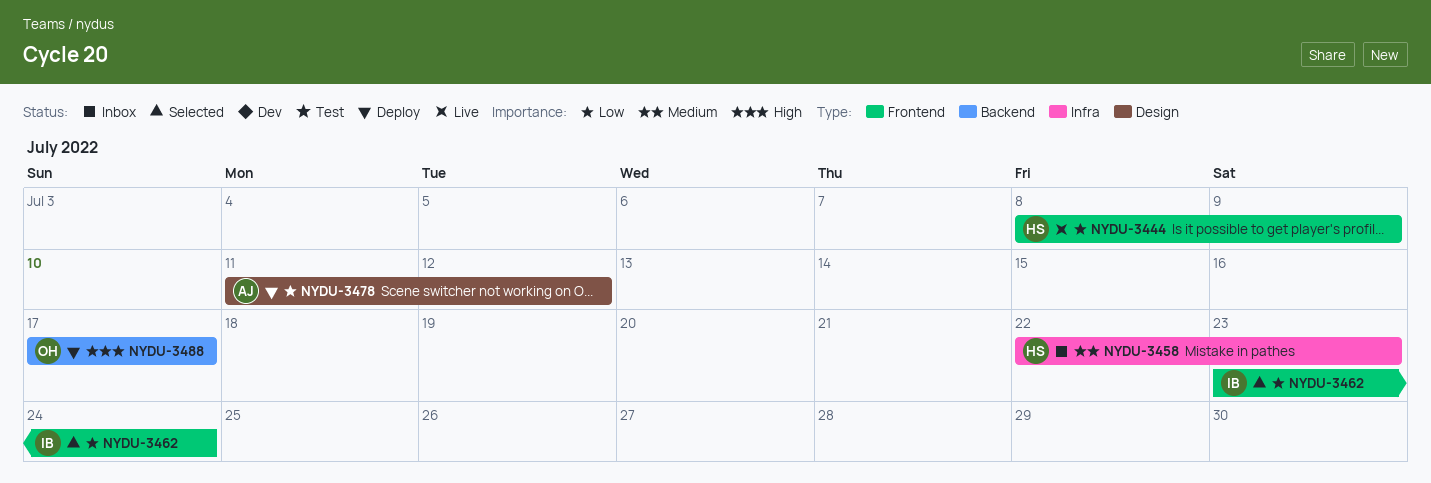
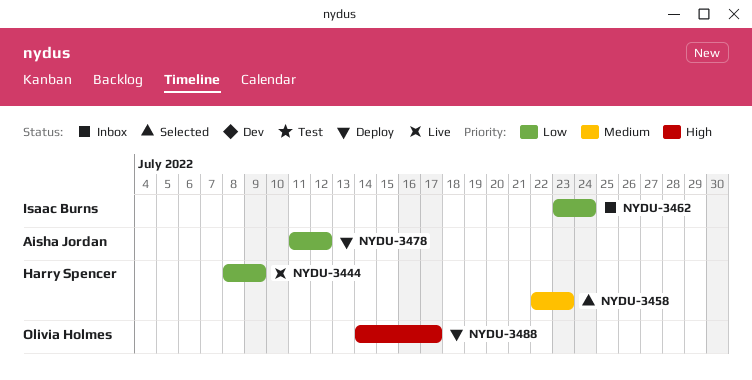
NYDU-3458, status: Inbox -> Selected
NYDU-3462, status: Selected -> Inbox
NYDU-3488, start: Jul 17 -> Jul 14

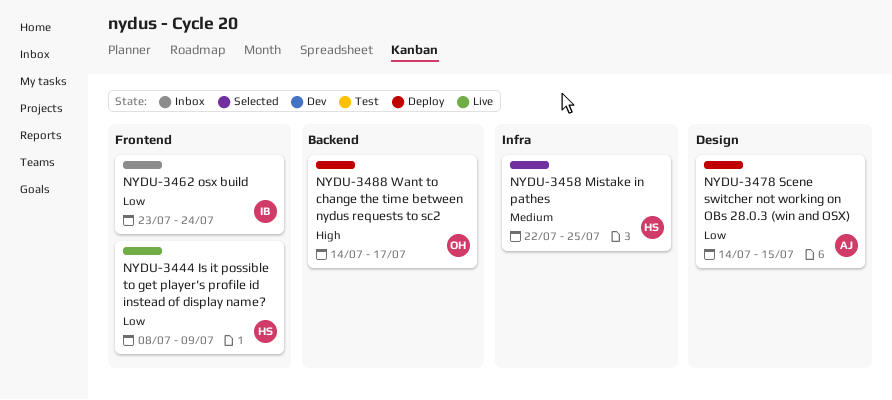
NYDU-3458, due: Jul 23 -> Jul 25
NYDU-3478, start: Jul 11 -> Jul 14
NYDU-3478, due: Jul 12 -> Jul 15

